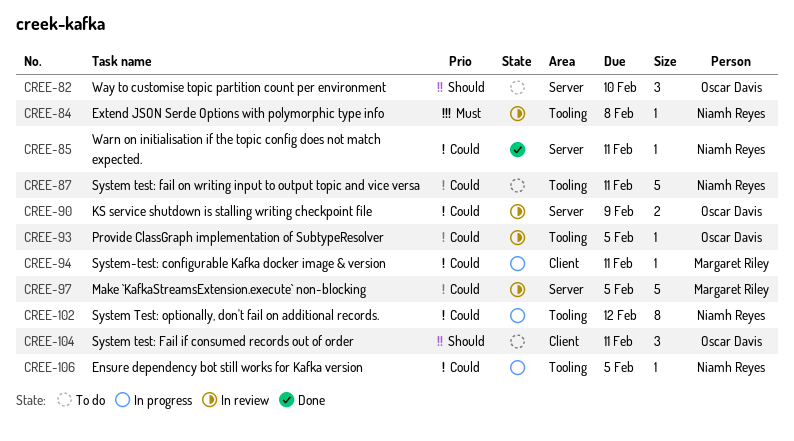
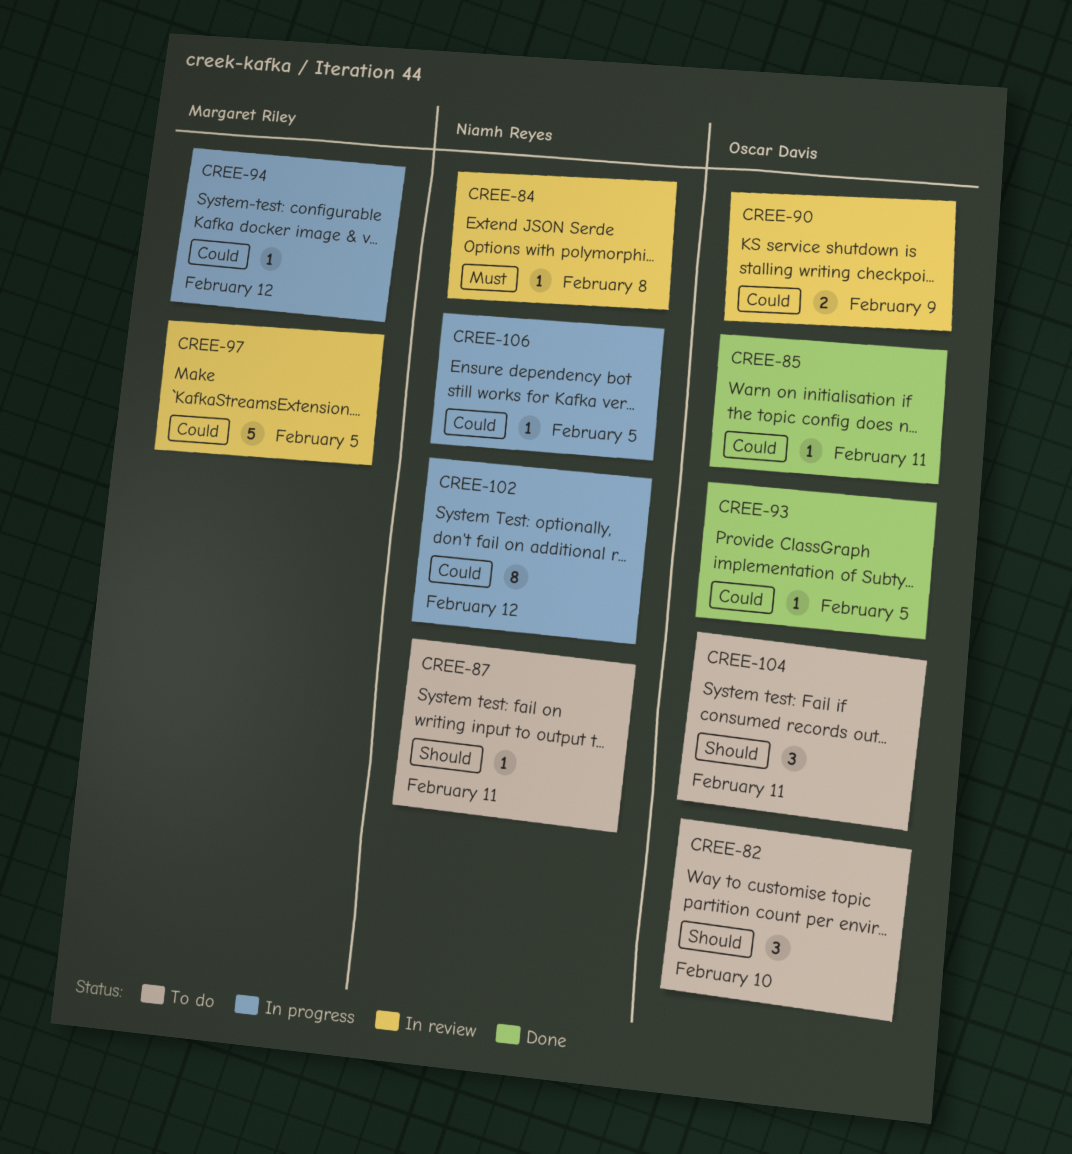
CREE-85, owner: Niamh Reyes -> Oscar Davis
CREE-87, priority: Could -> Should
CREE-87, estimate: 5 -> 1
CREE-93, status: In review -> Done
CREE-94, due: Feb 11 -> Feb 12

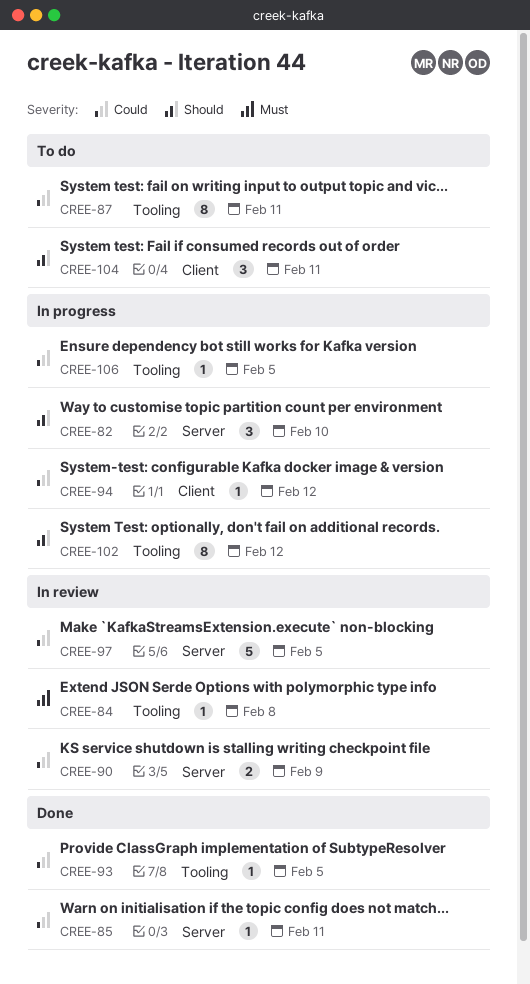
CREE-82, status: To do -> In progress
CREE-87, priority: Should -> Could
CREE-87, estimate: 1 -> 8
CREE-102, priority: Could -> Should

